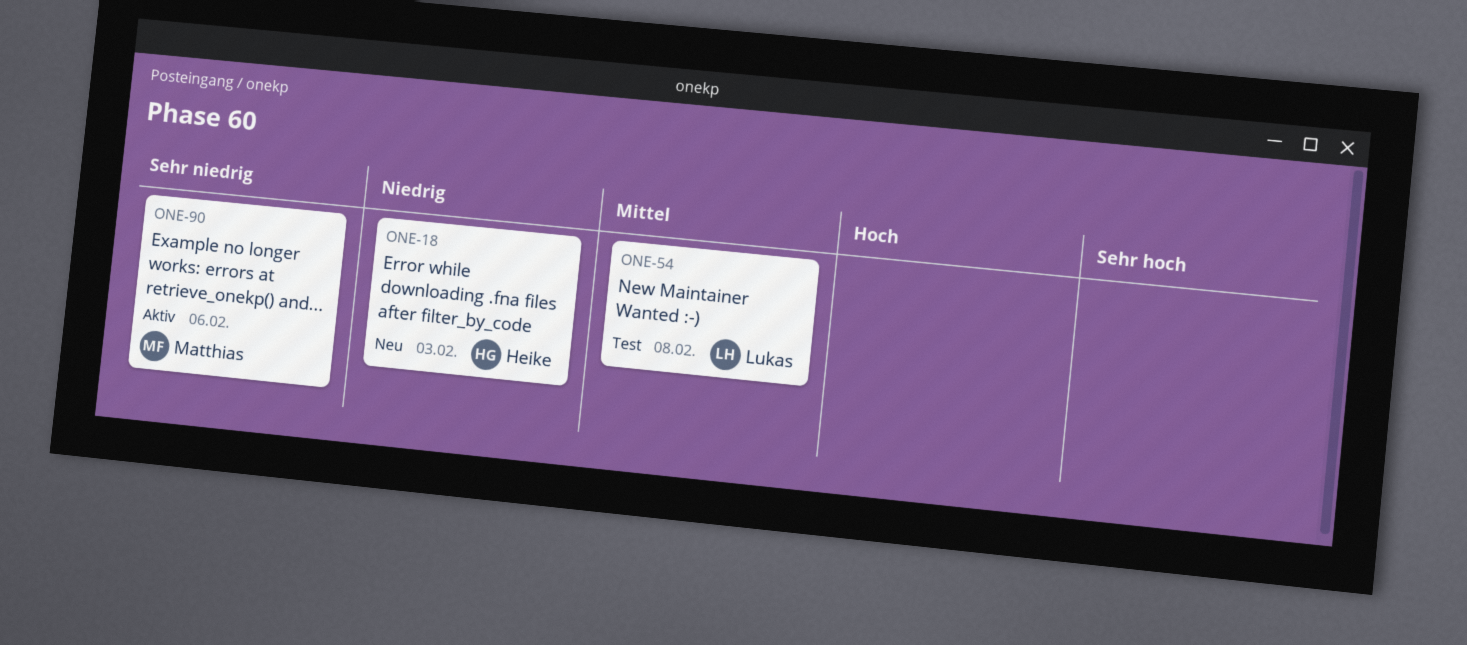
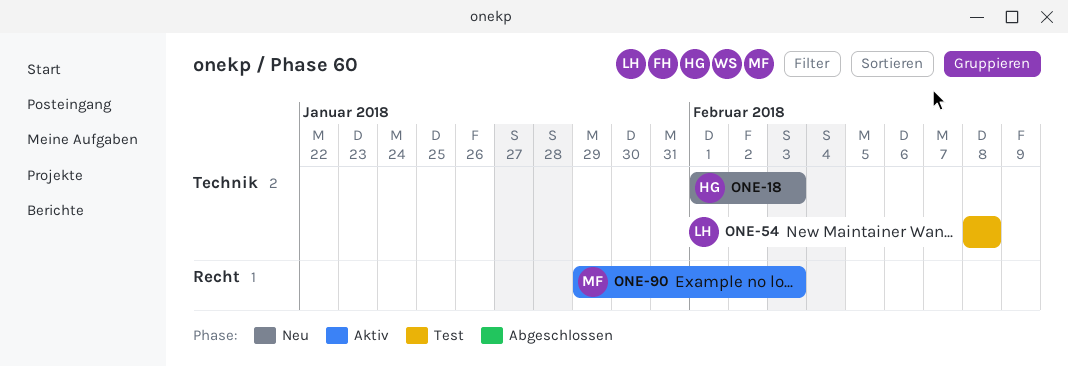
ONE-90, due: Feb 6 -> Feb 3

